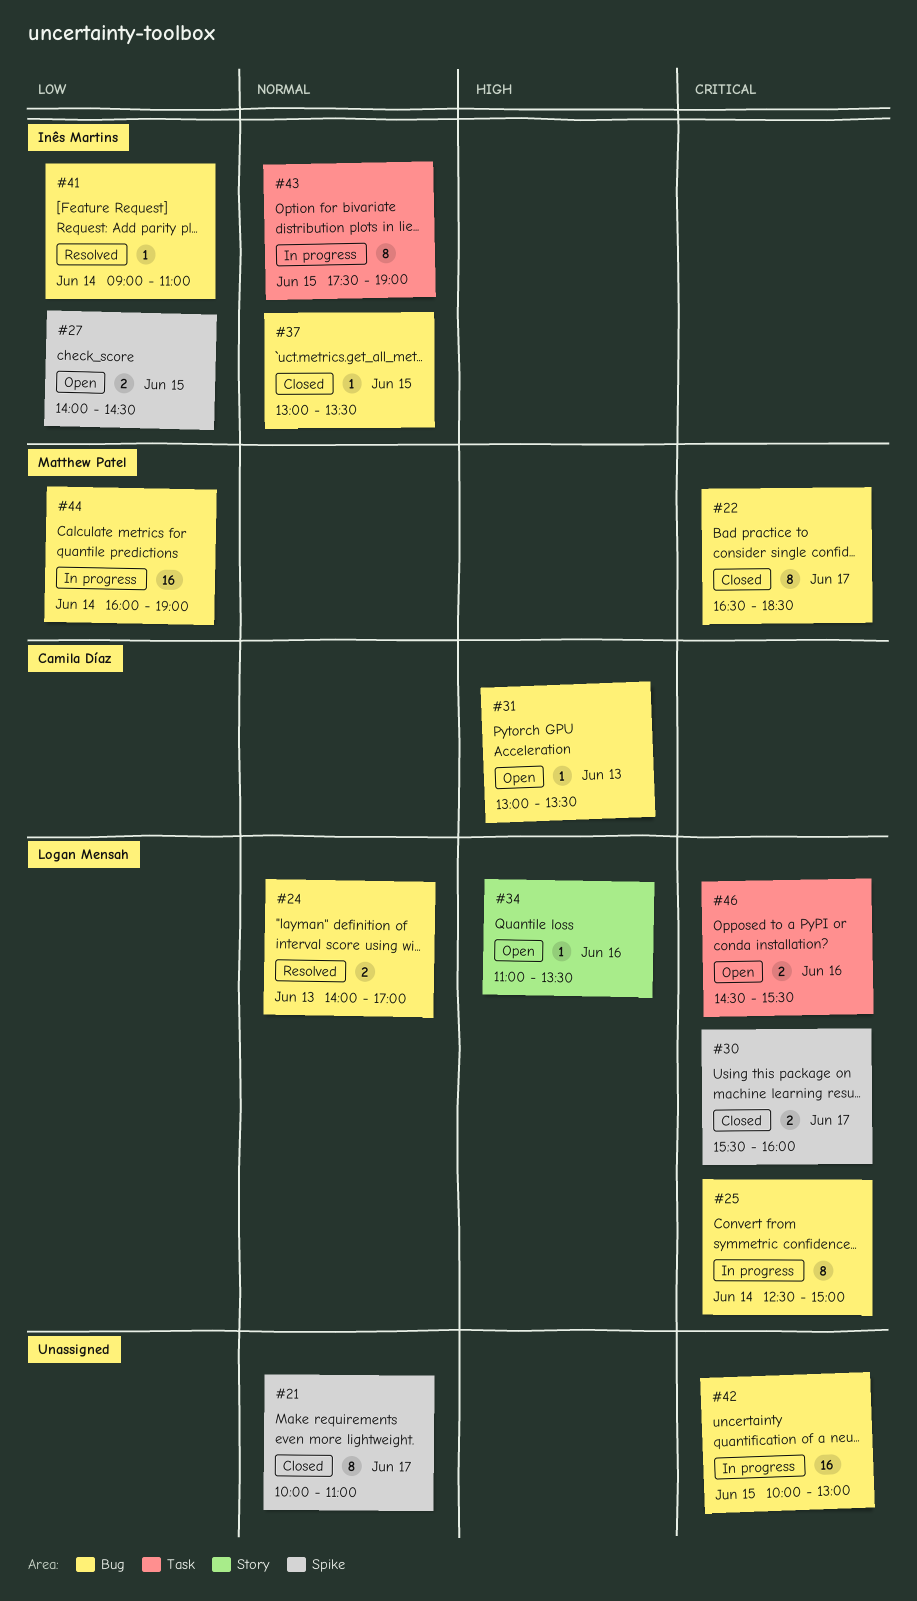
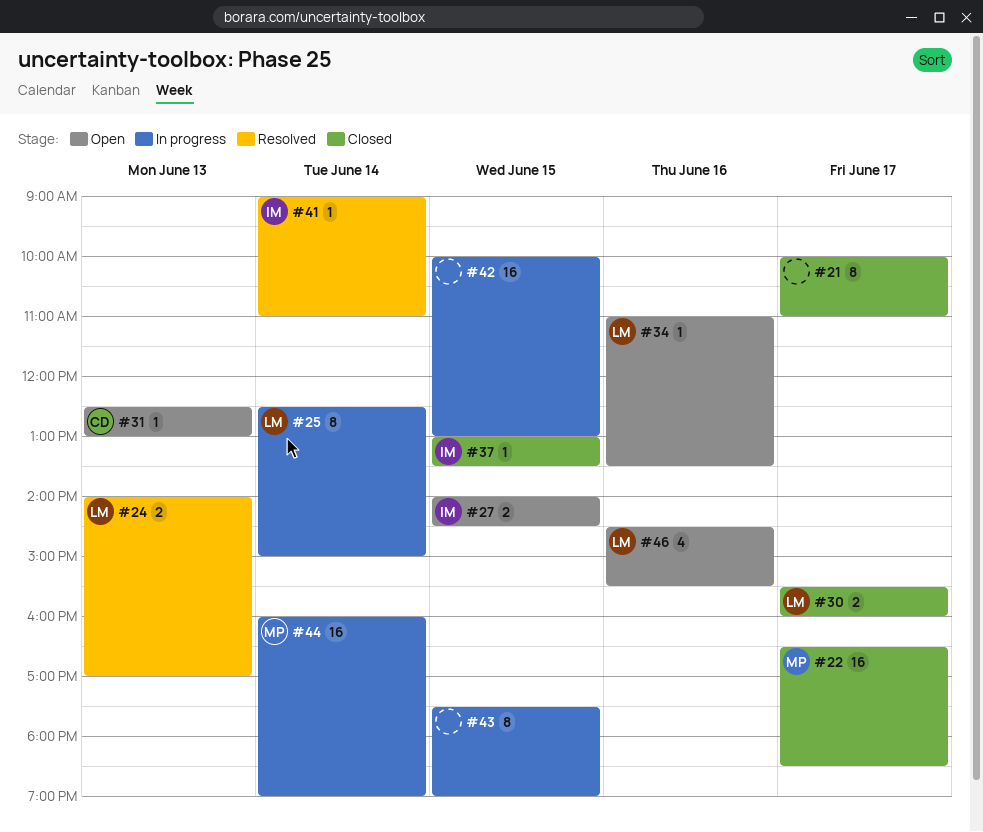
#22, estimate: 8 -> 16
#31, begins: 13:00 -> 12:30
#31, ends: 13:30 -> 13:00
#43, owner: Inês Martins -> none
#46, estimate: 2 -> 4

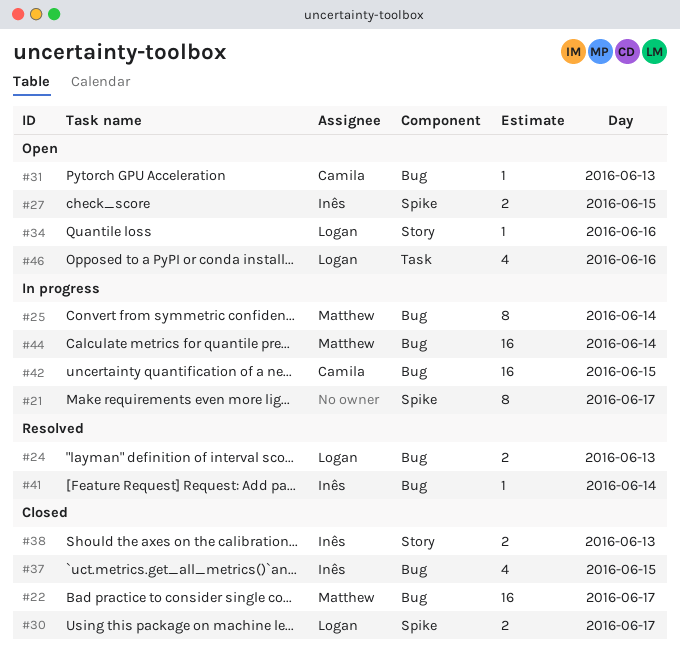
#21, status: Closed -> In progress
#25, owner: Logan -> Matthew
#37, estimate: 1 -> 4
#38: none -> present
#42, owner: none -> Camila
#43: present -> none

